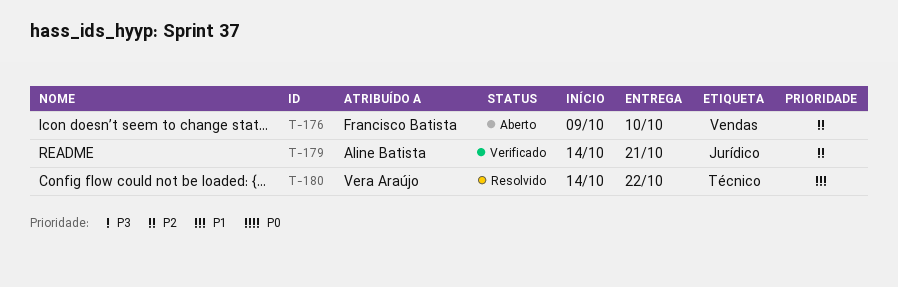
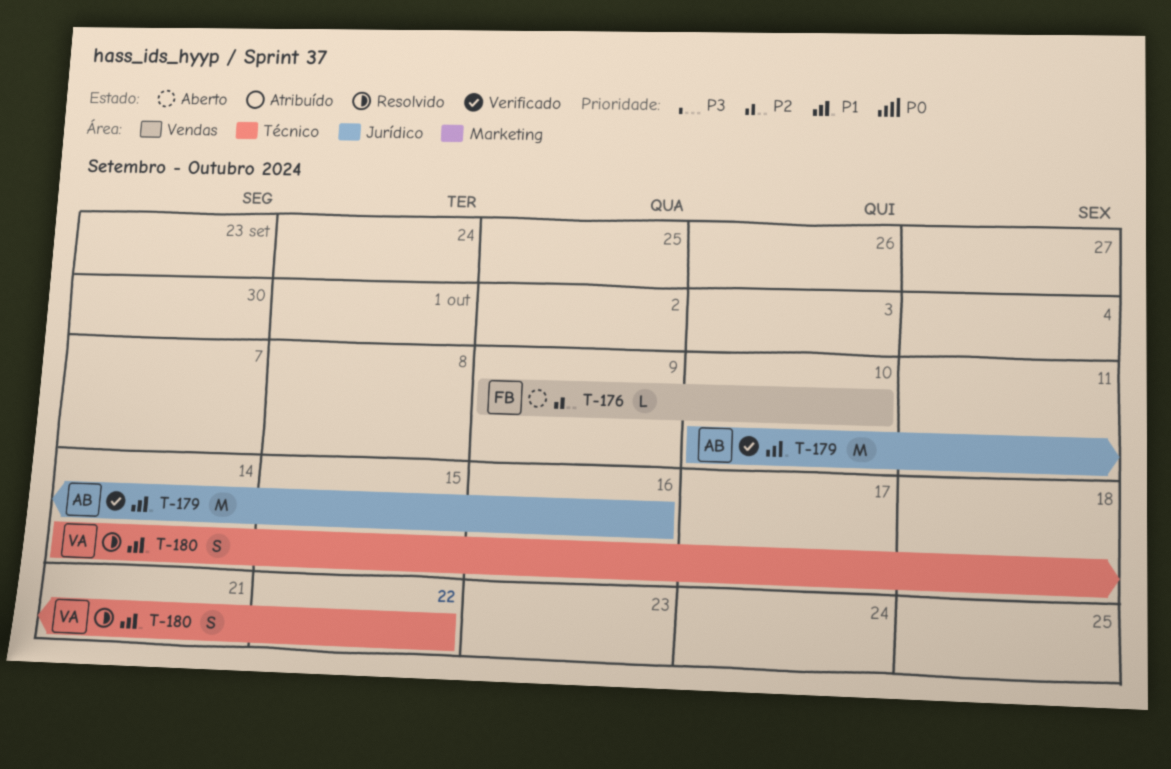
T-179, priority: P2 -> P1
T-179, start: Oct 14 -> Oct 10
T-179, due: Oct 21 -> Oct 16

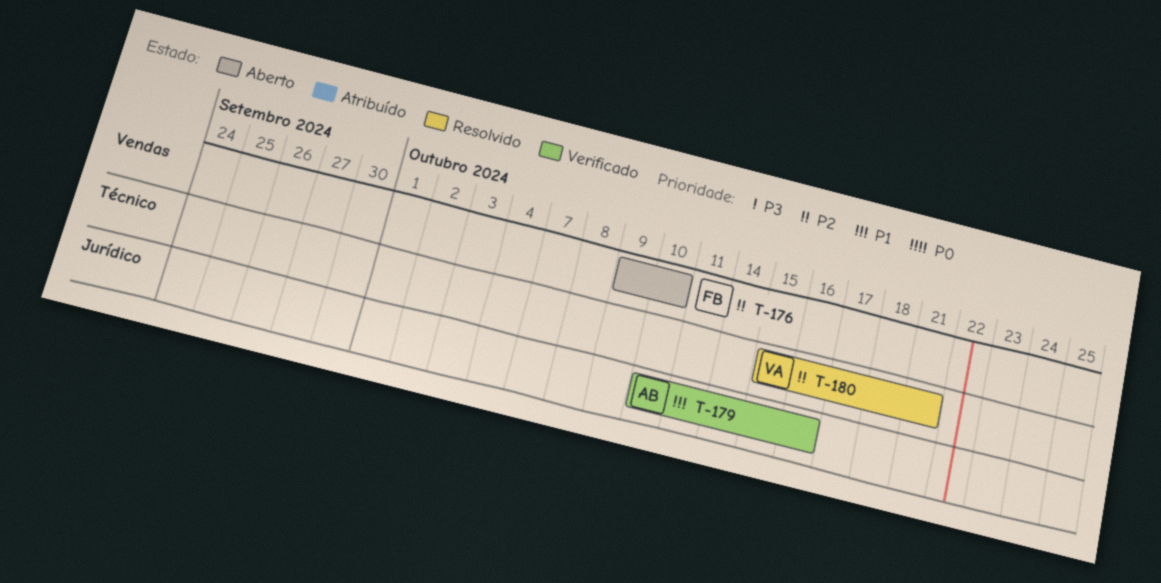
T-180, priority: P1 -> P2
T-180, start: Oct 14 -> Oct 15
T-180, due: Oct 22 -> Oct 21

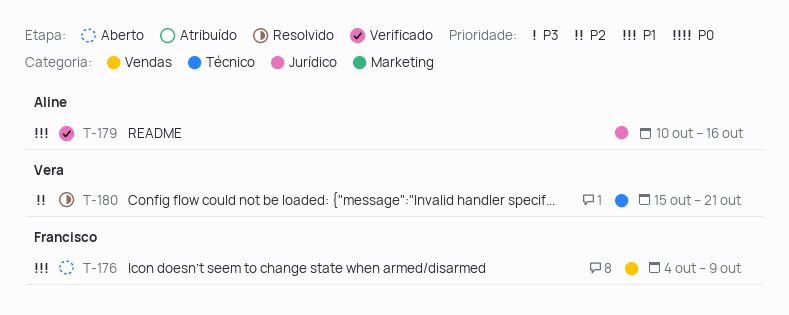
T-176, priority: P2 -> P1
T-176, start: Oct 9 -> Oct 4
T-176, due: Oct 10 -> Oct 9

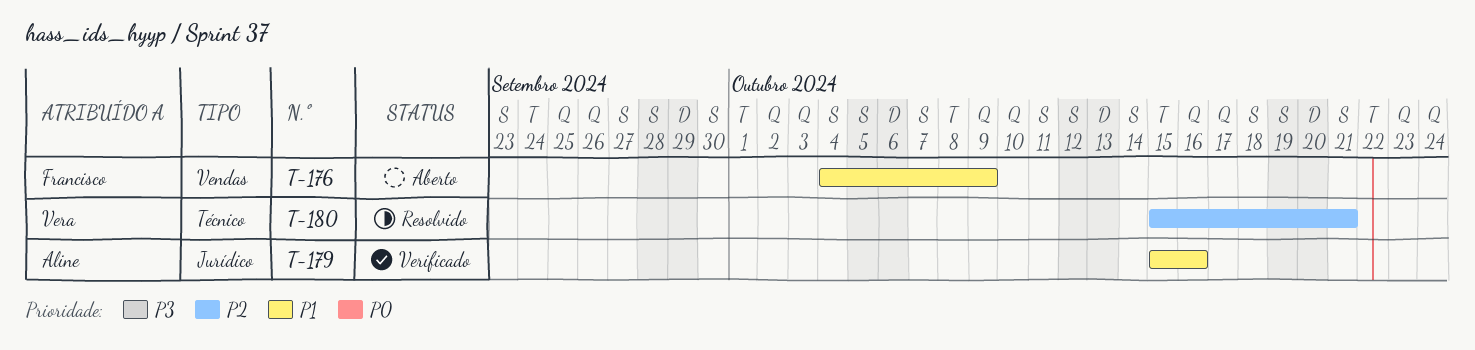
T-179, start: Oct 10 -> Oct 15

